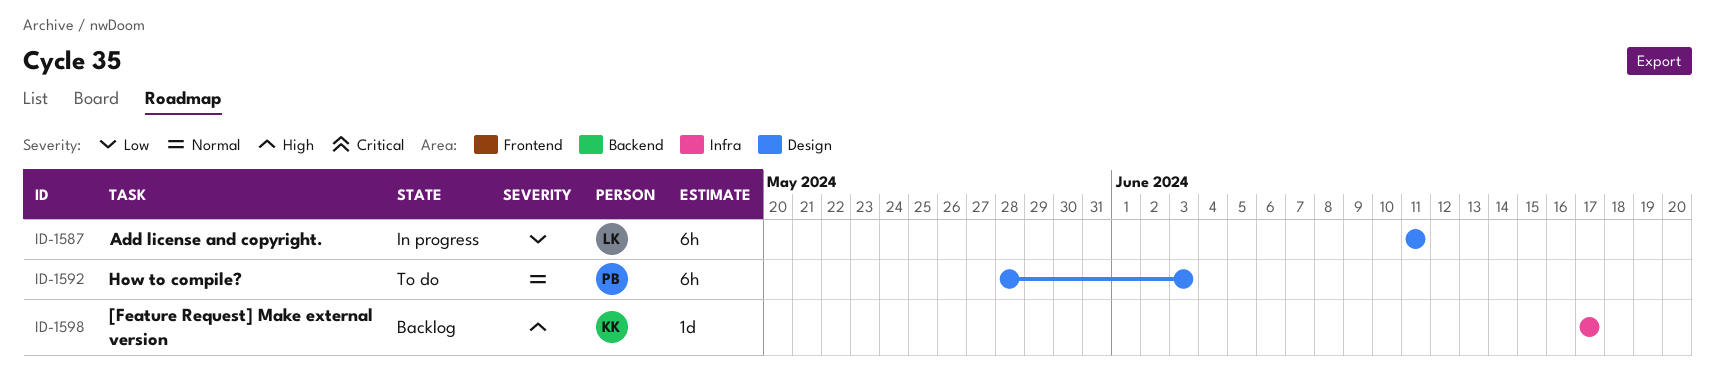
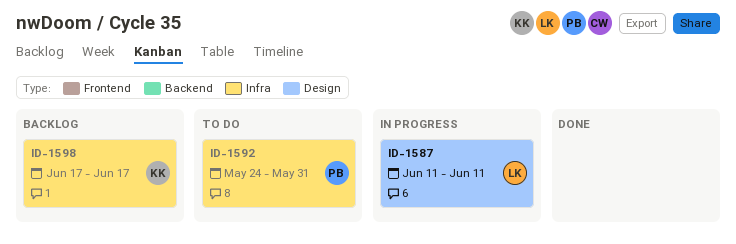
ID-1592, label: Design -> Infra
ID-1592, start: May 28 -> May 24
ID-1592, due: Jun 3 -> May 31

